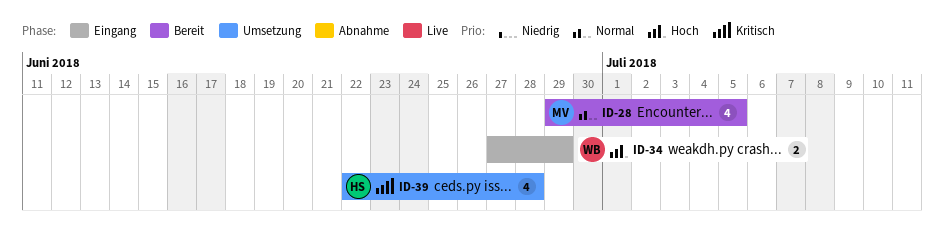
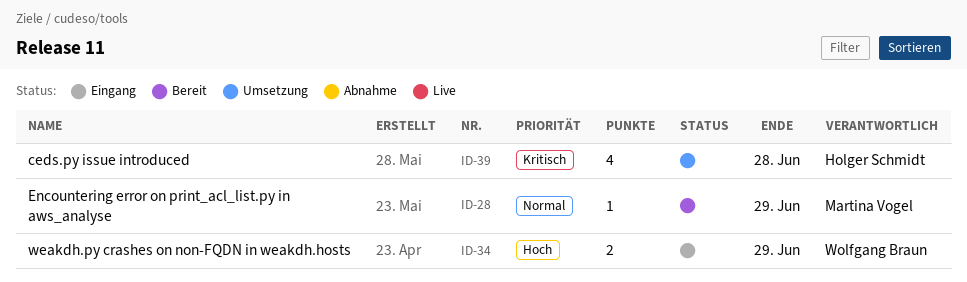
ID-28, estimate: 4 -> 1
ID-28, due: Jul 5 -> Jun 29

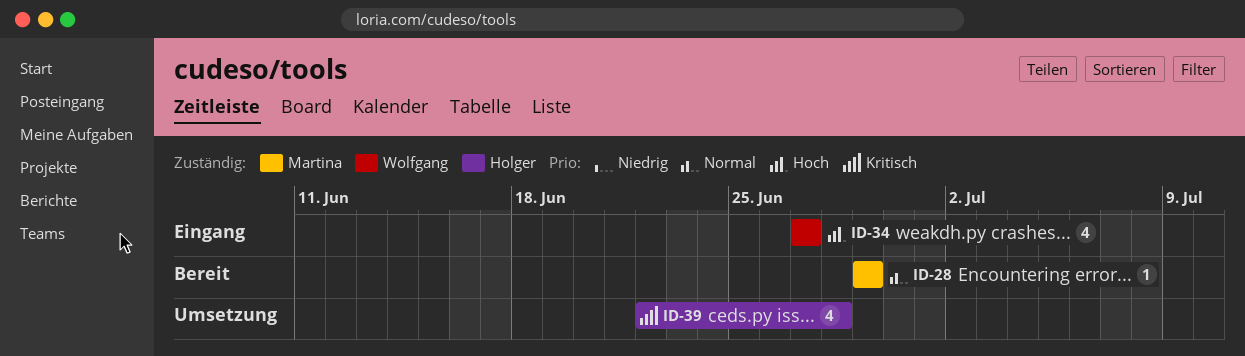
ID-34, estimate: 2 -> 4
ID-34, due: Jun 29 -> Jun 27

